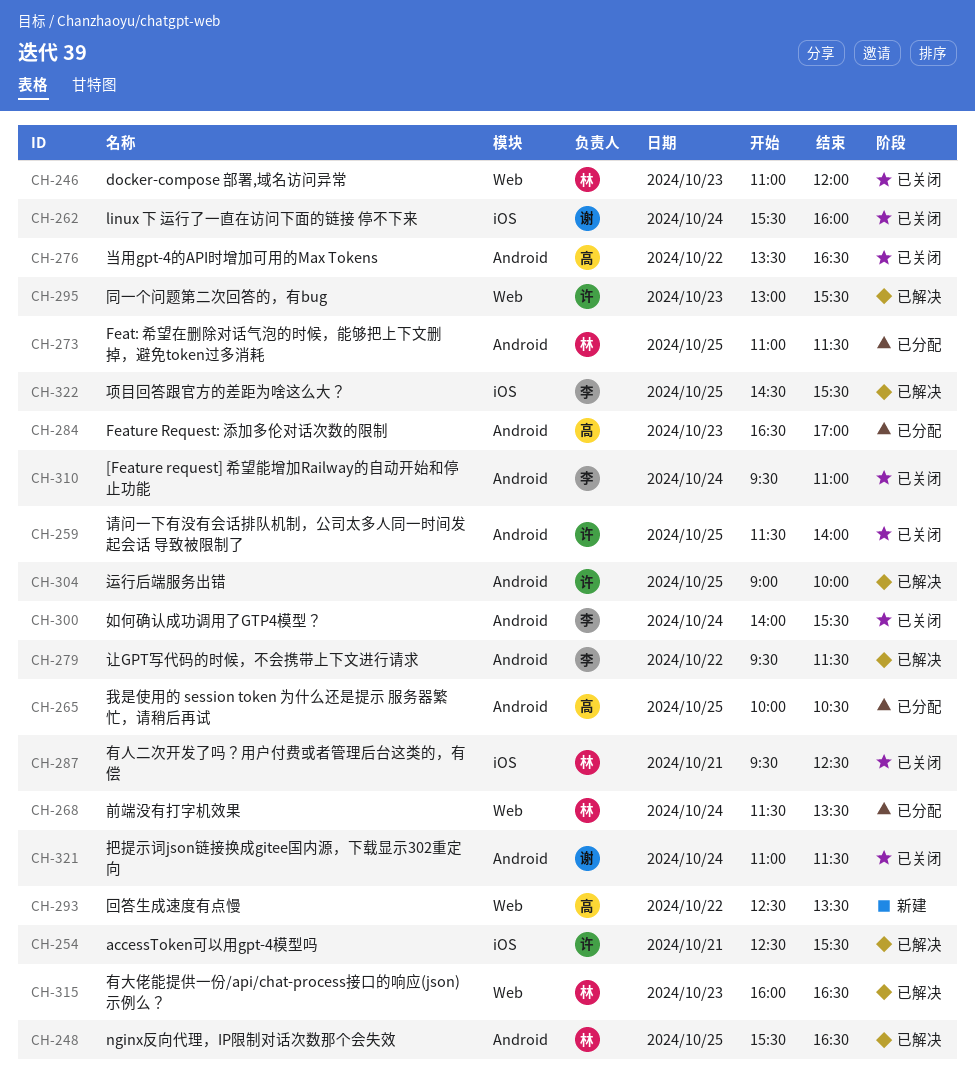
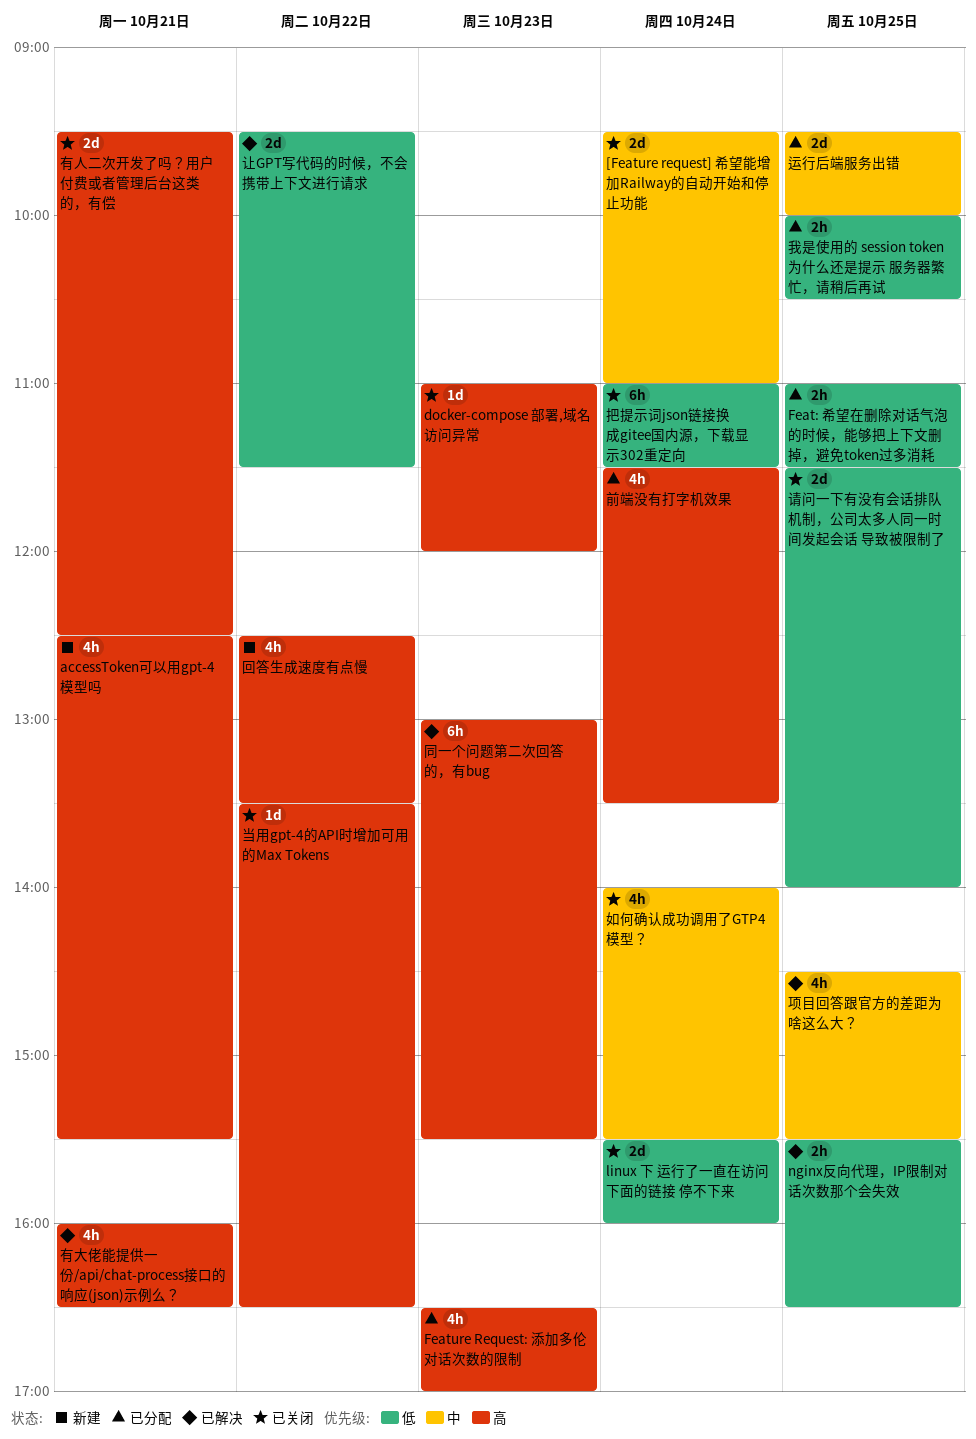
accessToken可以用gpt-4模型吗, status: 已解决 -> 新建
有大佬能提供一份/api/chat-process接口的响应(json)示例么？, day: Oct 23 -> Oct 21
运行后端服务出错, status: 已解决 -> 已分配
运行后端服务出错, begins: 09:00 -> 09:30

